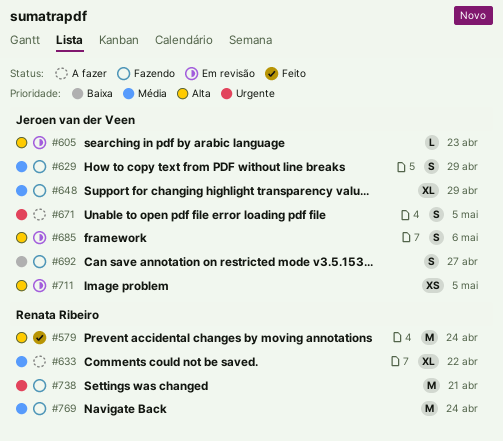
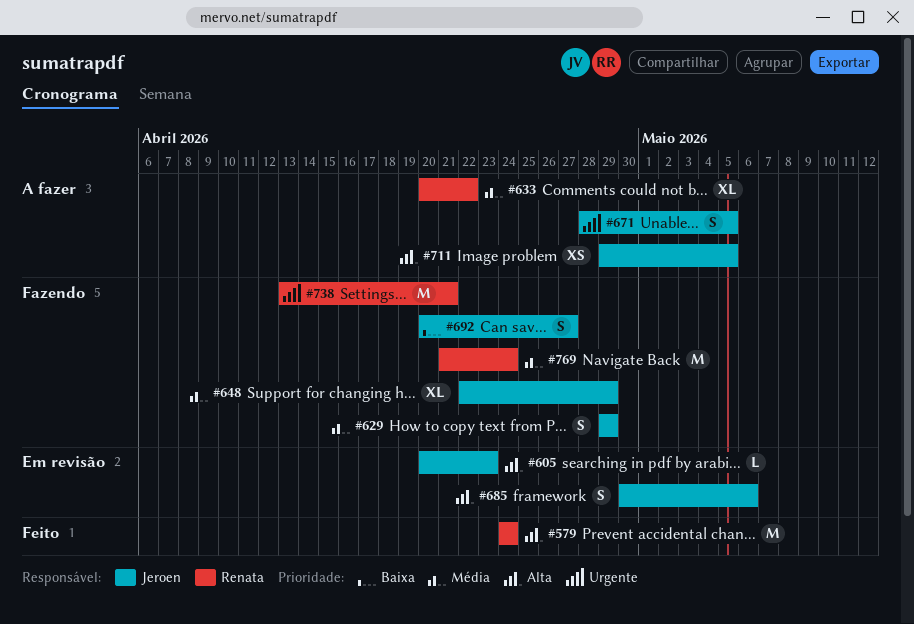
#711, status: Em revisão -> A fazer

